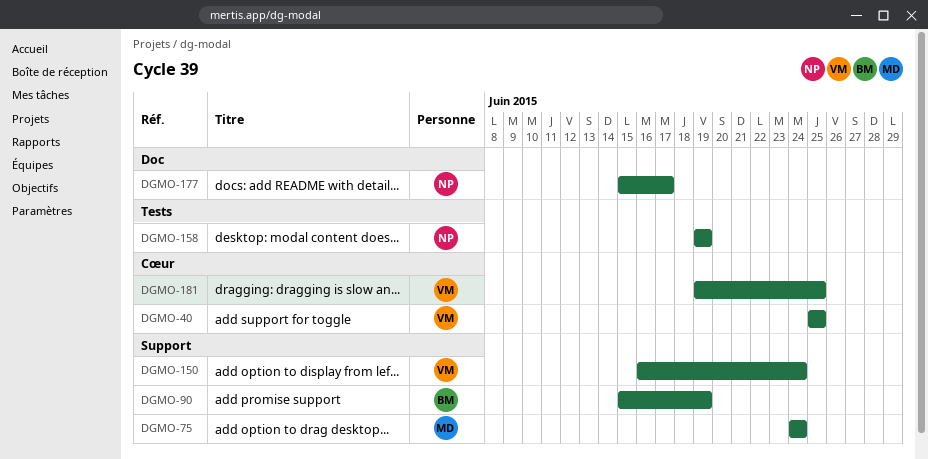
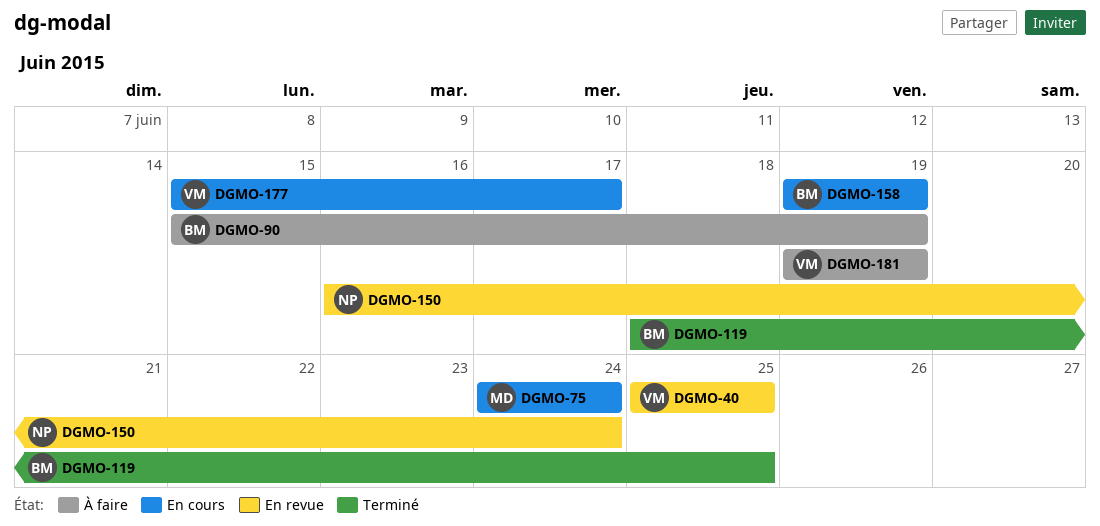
DGMO-119: none -> present
DGMO-150, owner: VM -> NP
DGMO-158, owner: NP -> BM
DGMO-177, owner: NP -> VM
DGMO-181, due: Jun 25 -> Jun 19

